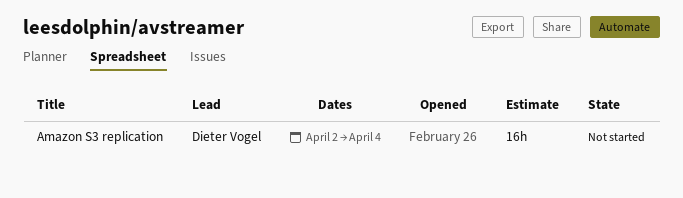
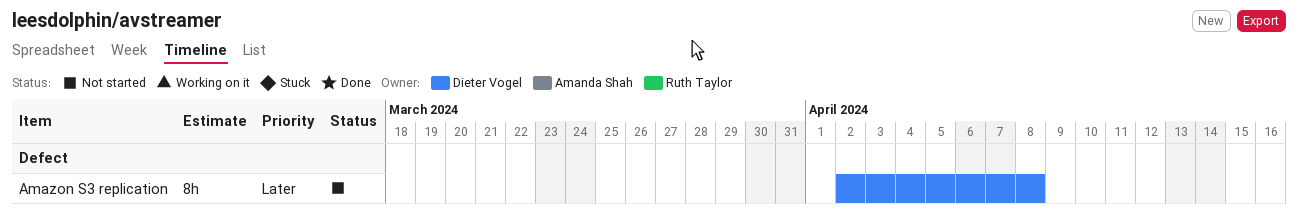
Amazon S3 replication, estimate: 16h -> 8h
Amazon S3 replication, due: Apr 4 -> Apr 8

